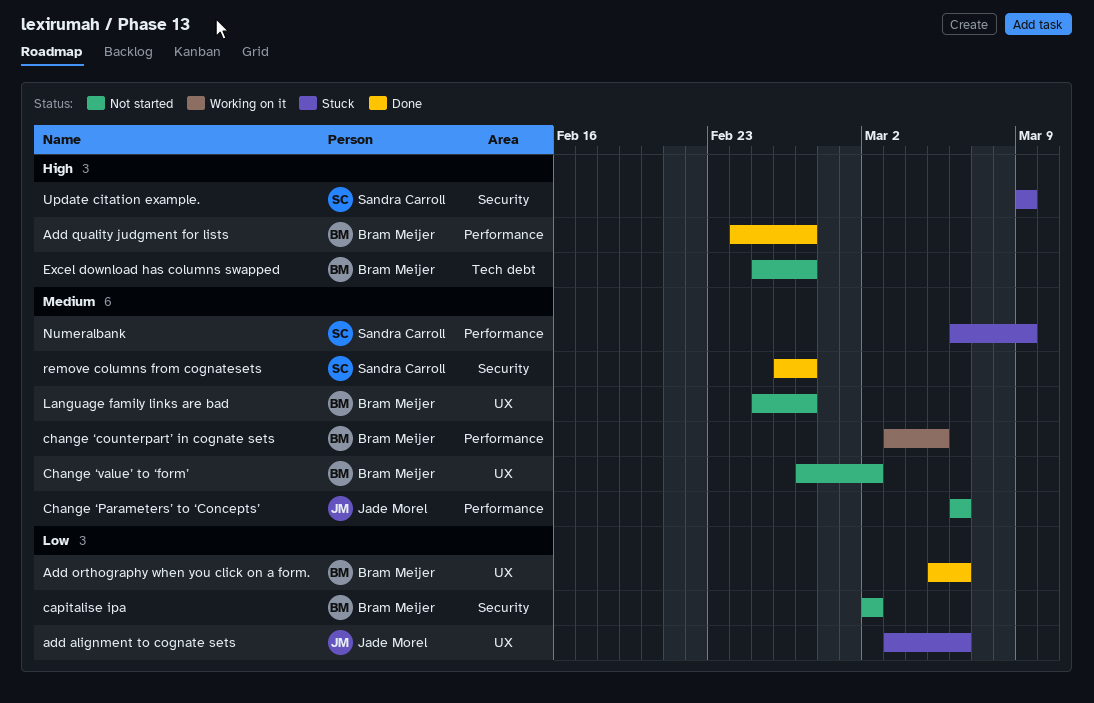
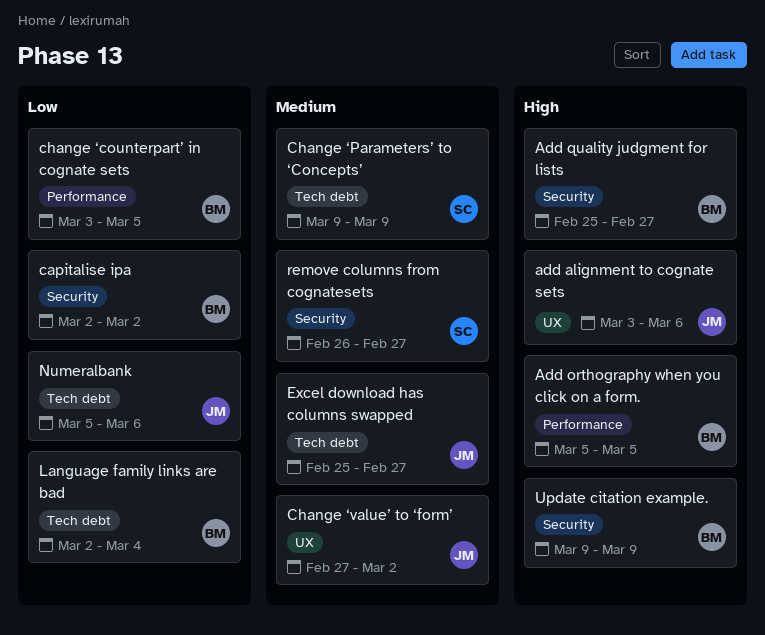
add alignment to cognate sets, priority: Low -> High
Add orthography when you click on a form., priority: Low -> High
Add orthography when you click on a form., label: UX -> Performance
Add orthography when you click on a form., due: Mar 6 -> Mar 5
Add quality judgment for lists, label: Performance -> Security
Add quality judgment for lists, start: Feb 24 -> Feb 25
change ‘counterpart’ in cognate sets, priority: Medium -> Low
Change ‘Parameters’ to ‘Concepts’, owner: Jade Morel -> Sandra Carroll
Change ‘Parameters’ to ‘Concepts’, label: Performance -> Tech debt
Change ‘Parameters’ to ‘Concepts’, start: Mar 6 -> Mar 9
Change ‘Parameters’ to ‘Concepts’, due: Mar 6 -> Mar 9
Change ‘value’ to ‘form’, owner: Bram Meijer -> Jade Morel
Excel download has columns swapped, owner: Bram Meijer -> Jade Morel
Excel download has columns swapped, priority: High -> Medium
Language family links are bad, priority: Medium -> Low
Language family links are bad, label: UX -> Tech debt
Language family links are bad, start: Feb 25 -> Mar 2
Language family links are bad, due: Feb 27 -> Mar 4
Numeralbank, owner: Sandra Carroll -> Jade Morel
Numeralbank, priority: Medium -> Low
Numeralbank, label: Performance -> Tech debt
Numeralbank, start: Mar 6 -> Mar 5
Numeralbank, due: Mar 9 -> Mar 6
Update citation example., owner: Sandra Carroll -> Bram Meijer

